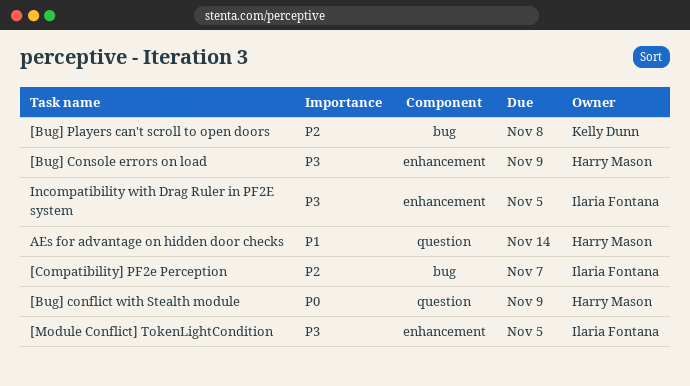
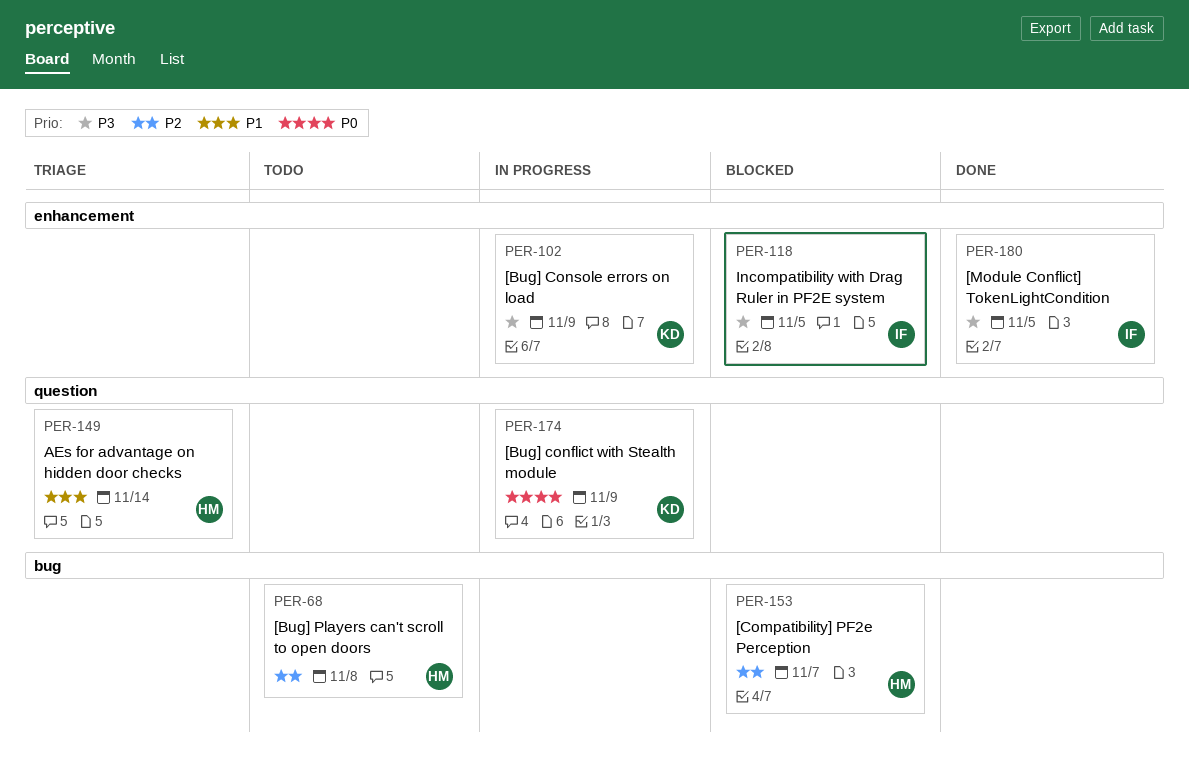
[Bug] conflict with Stealth module, owner: Harry Mason -> Kelly Dunn
[Bug] Console errors on load, owner: Harry Mason -> Kelly Dunn
[Bug] Players can't scroll to open doors, owner: Kelly Dunn -> Harry Mason
[Compatibility] PF2e Perception, owner: Ilaria Fontana -> Harry Mason

